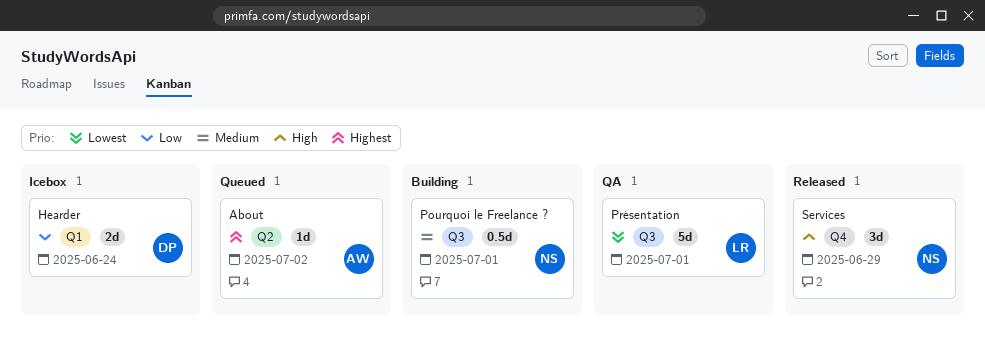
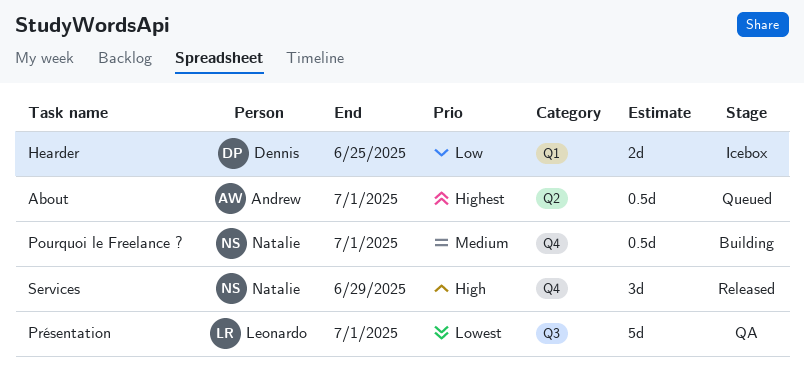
About, estimate: 1d -> 0.5d
About, due: Jul 2 -> Jul 1
Hearder, due: Jun 24 -> Jun 25
Pourquoi le Freelance ?, label: Q3 -> Q4

